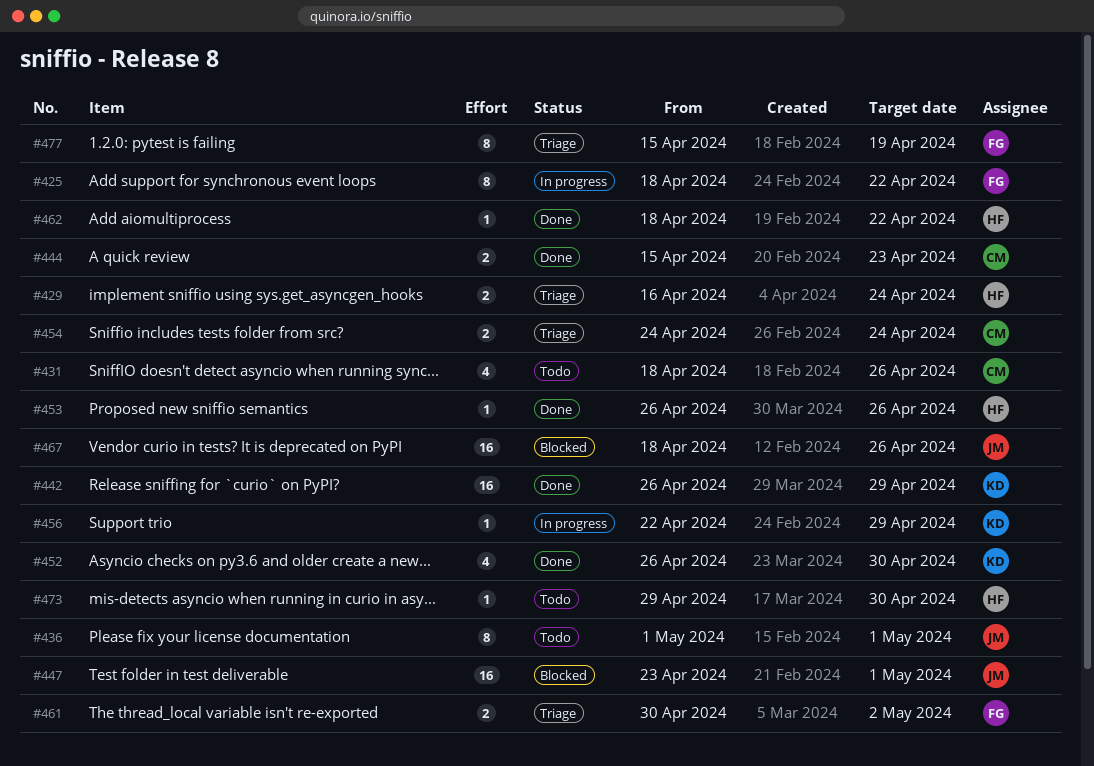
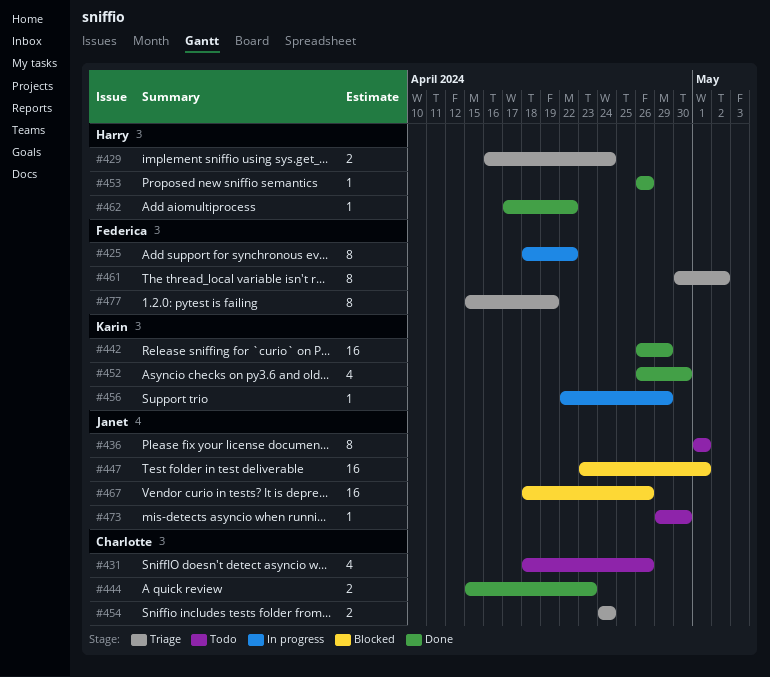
#461, estimate: 2 -> 8
#462, start: Apr 18 -> Apr 17
#473, owner: Harry -> Janet

